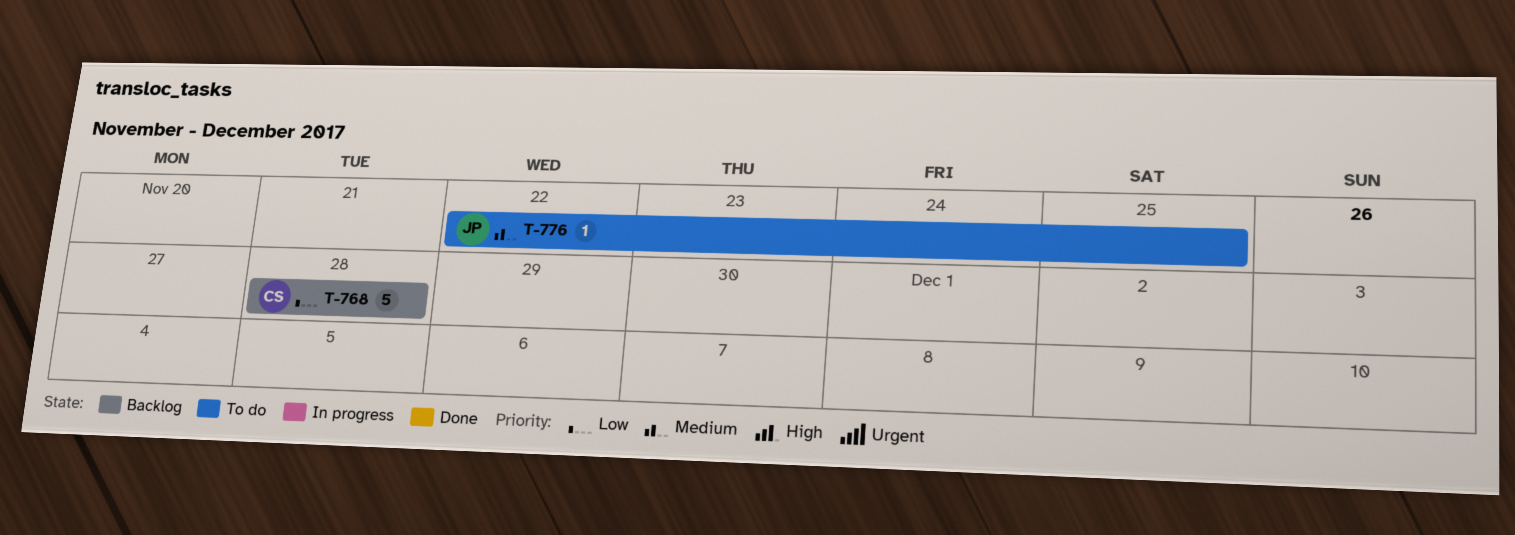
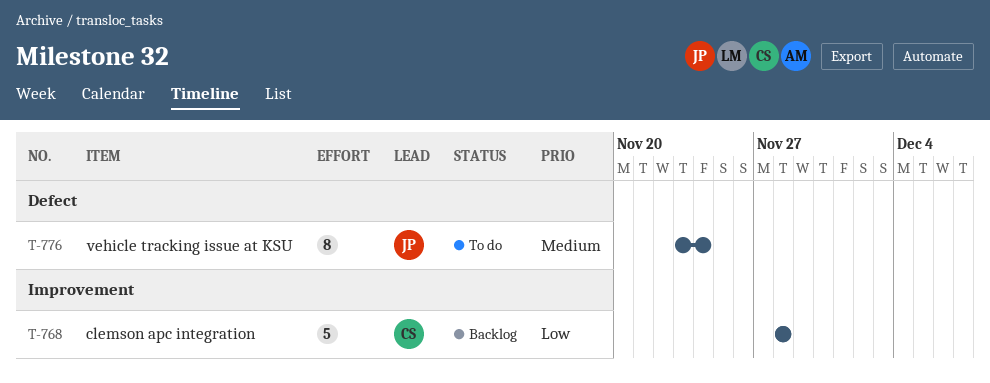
T-776, estimate: 1 -> 8
T-776, start: Nov 22 -> Nov 23
T-776, due: Nov 25 -> Nov 24

